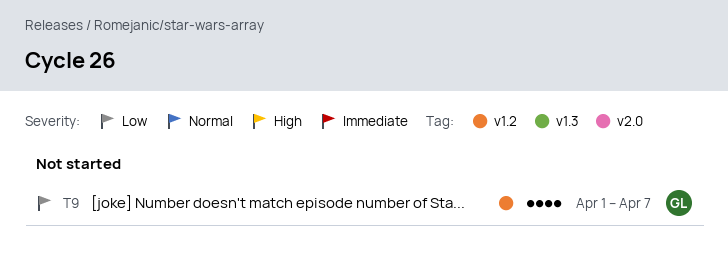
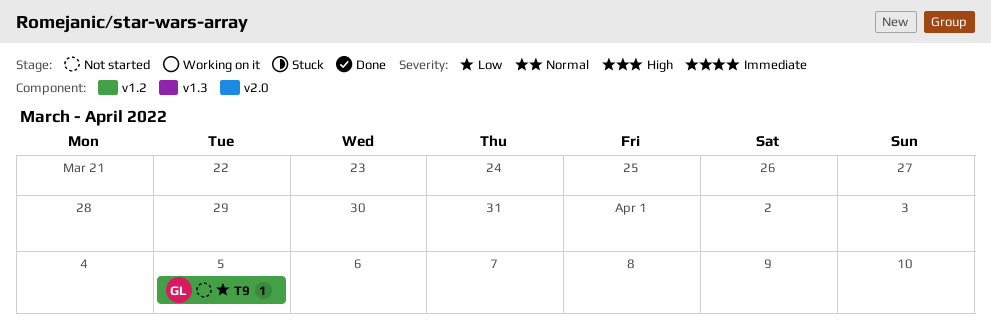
T9, estimate: 4 -> 1
T9, start: Apr 1 -> Apr 5
T9, due: Apr 7 -> Apr 5

